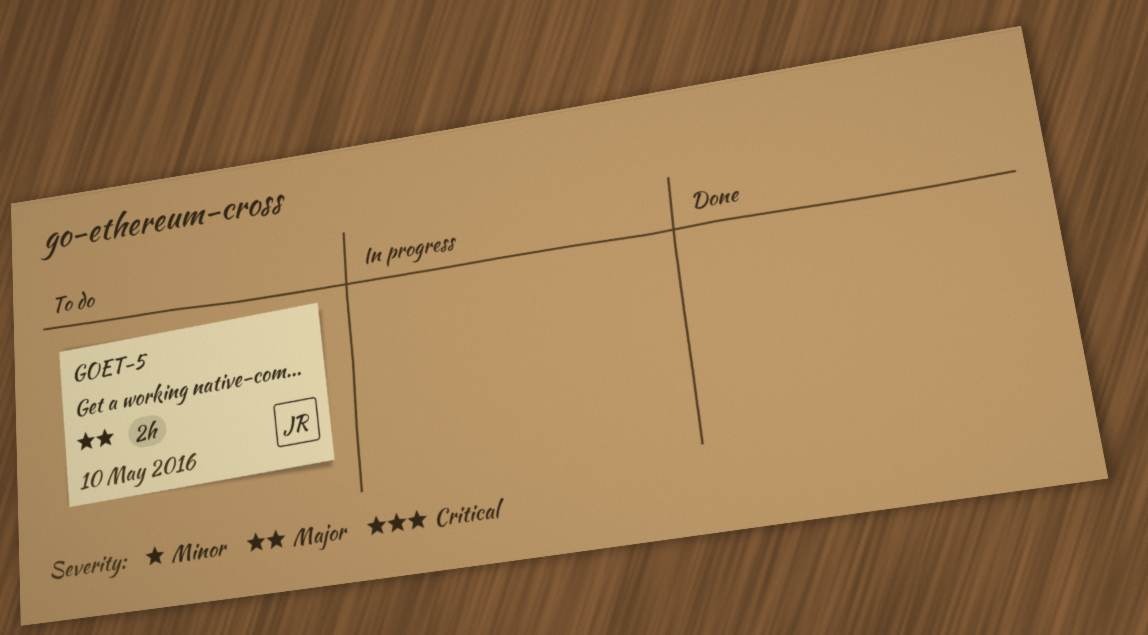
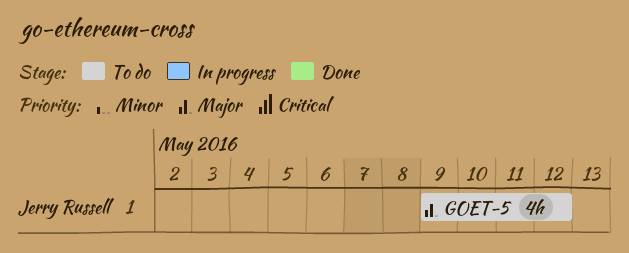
GOET-5, estimate: 2h -> 4h
GOET-5, due: May 10 -> May 12

